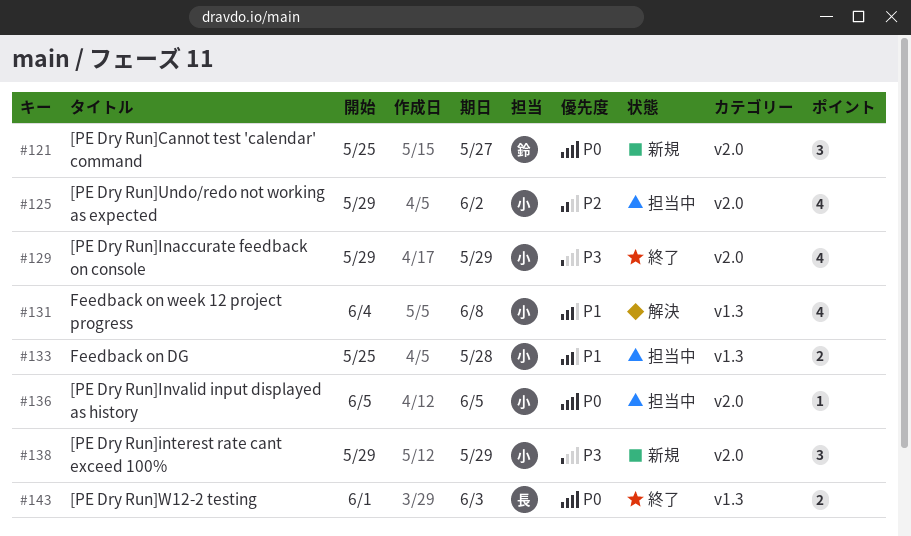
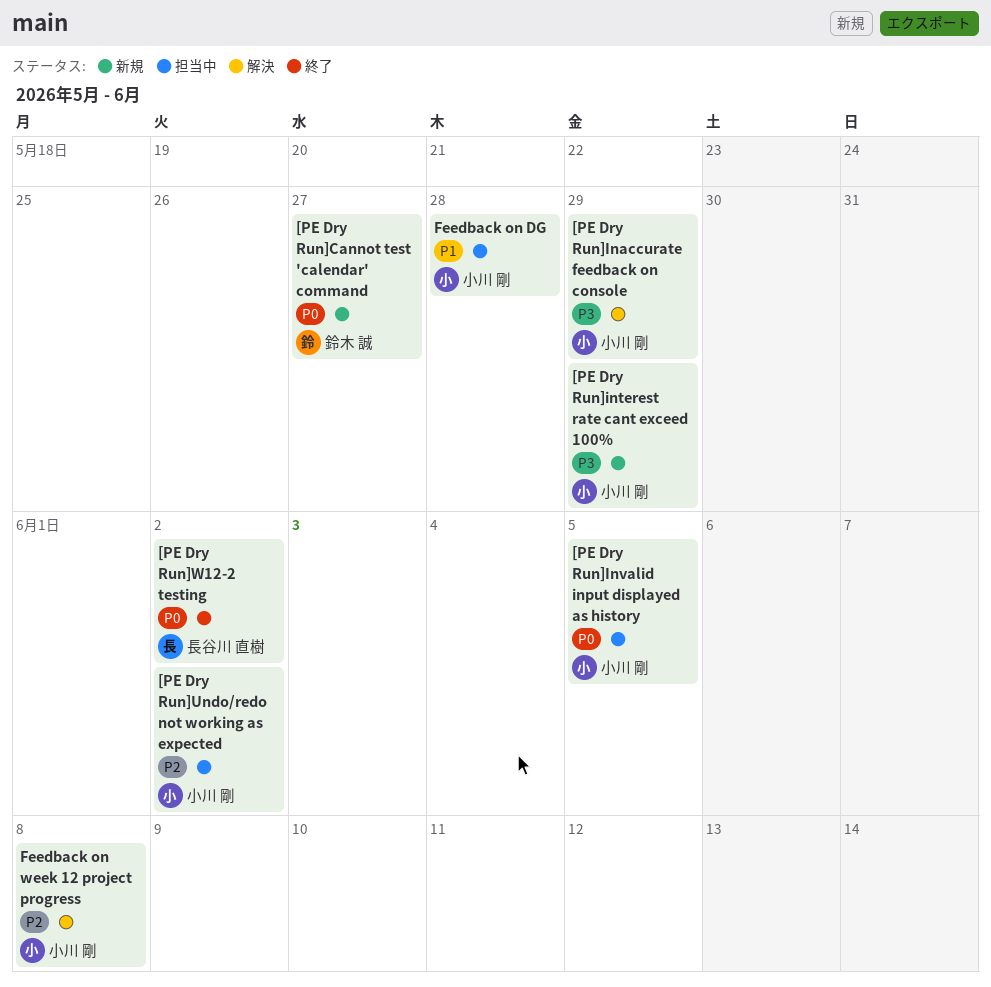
[PE Dry Run]Inaccurate feedback on console, status: 終了 -> 解決
[PE Dry Run]W12-2 testing, due: Jun 3 -> Jun 2
Feedback on week 12 project progress, priority: P1 -> P2

